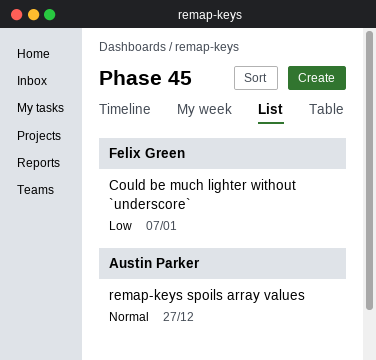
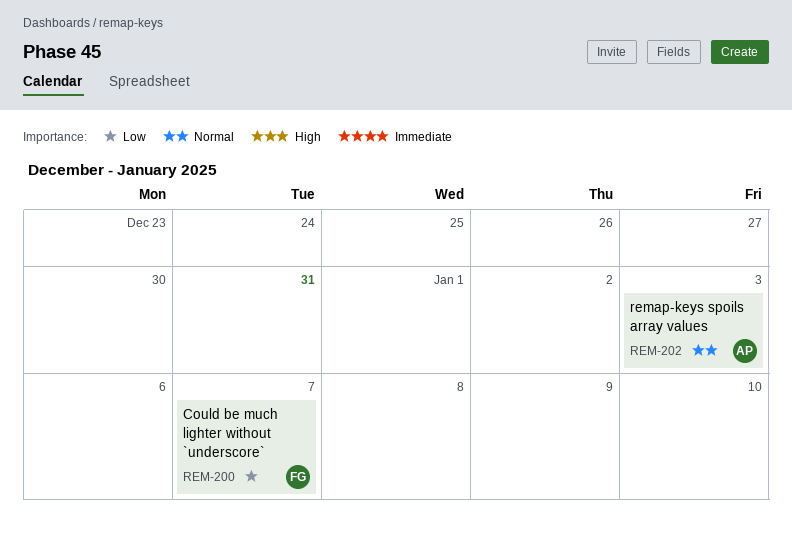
remap-keys spoils array values, due: Dec 27 -> Jan 3

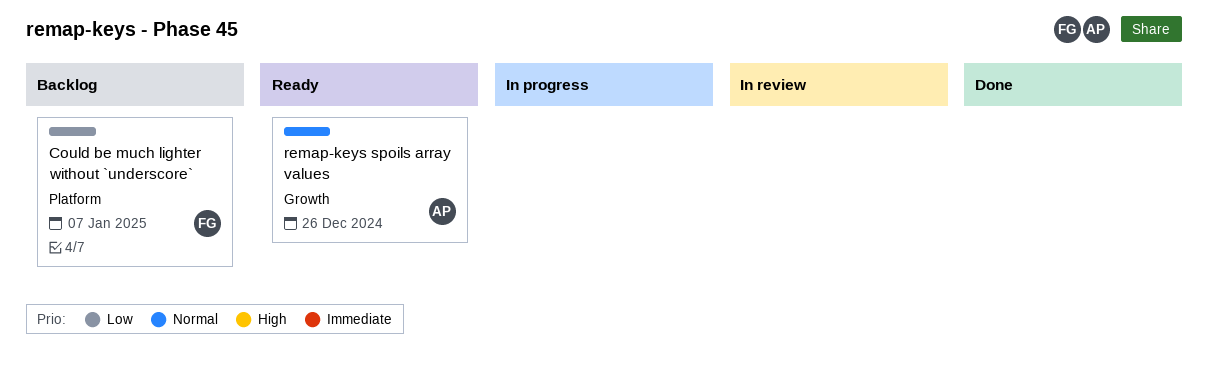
remap-keys spoils array values, due: Jan 3 -> Dec 26

